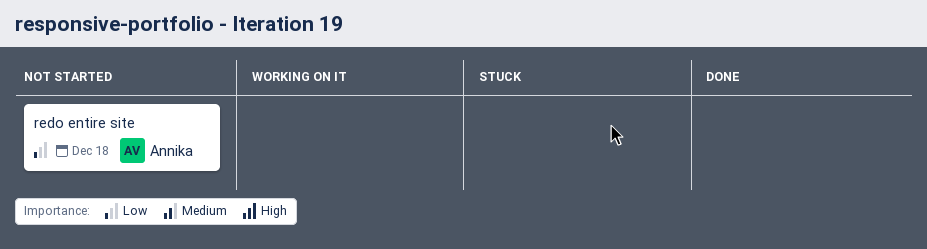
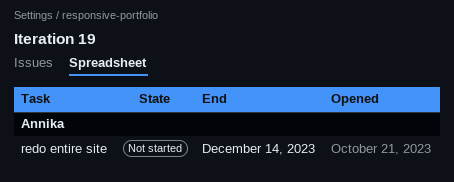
redo entire site, due: Dec 18 -> Dec 14

